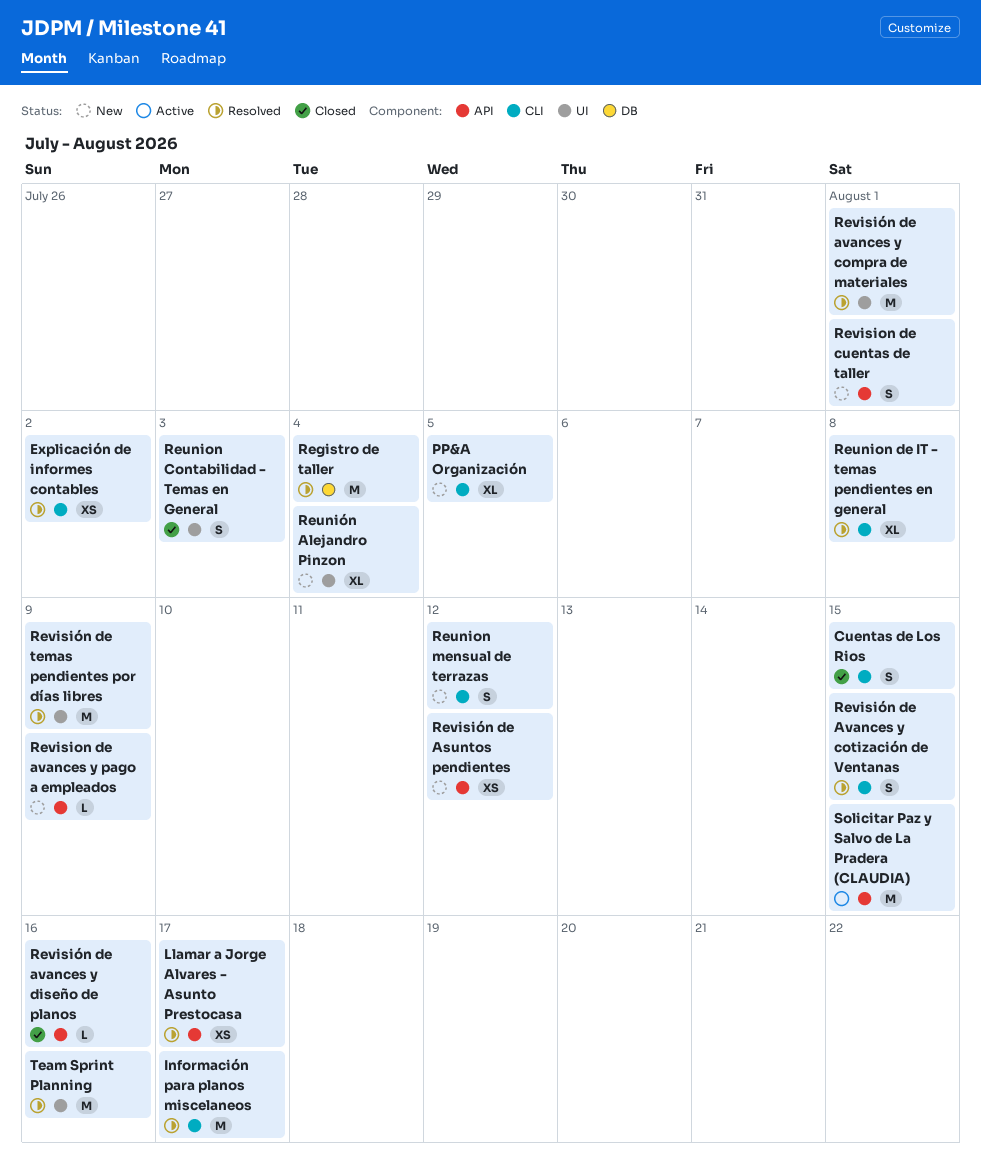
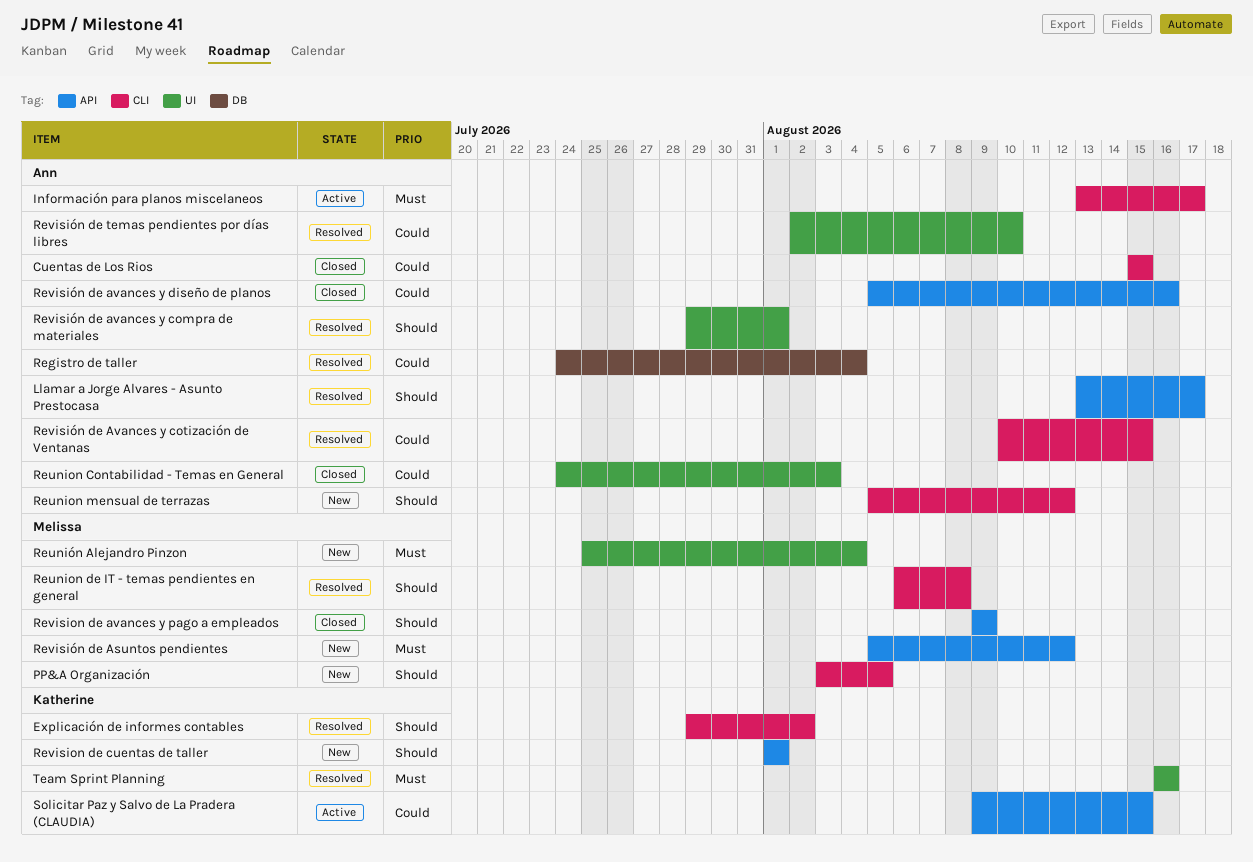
Información para planos miscelaneos, status: Resolved -> Active
Revision de avances y pago a empleados, status: New -> Closed
Revisión de temas pendientes por días libres, due: Aug 9 -> Aug 10

